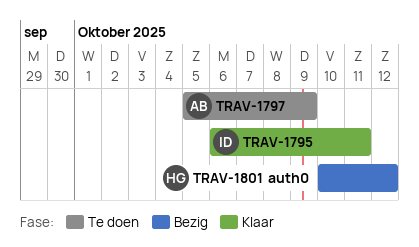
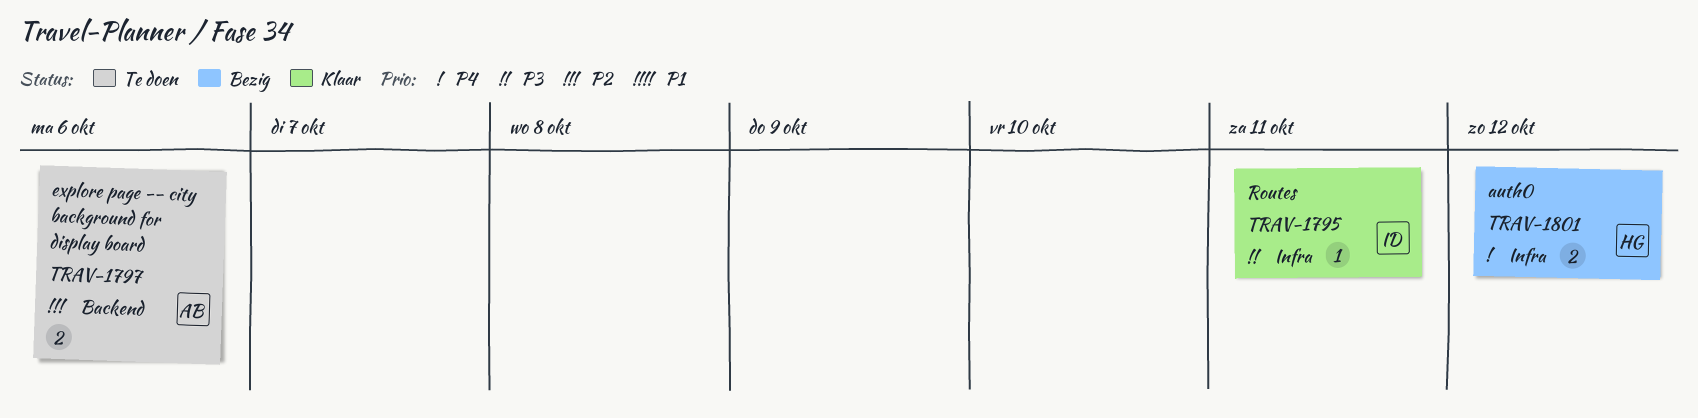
TRAV-1797, due: Oct 9 -> Oct 6

